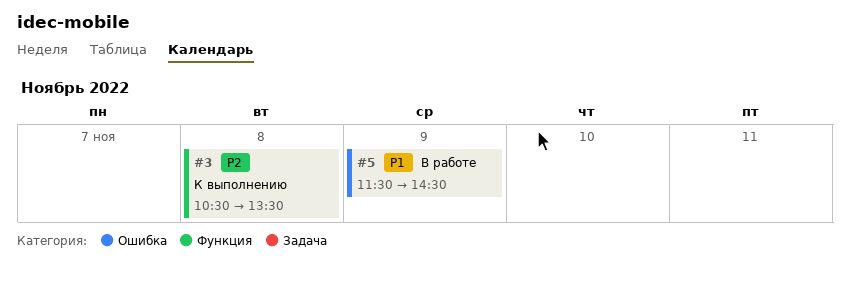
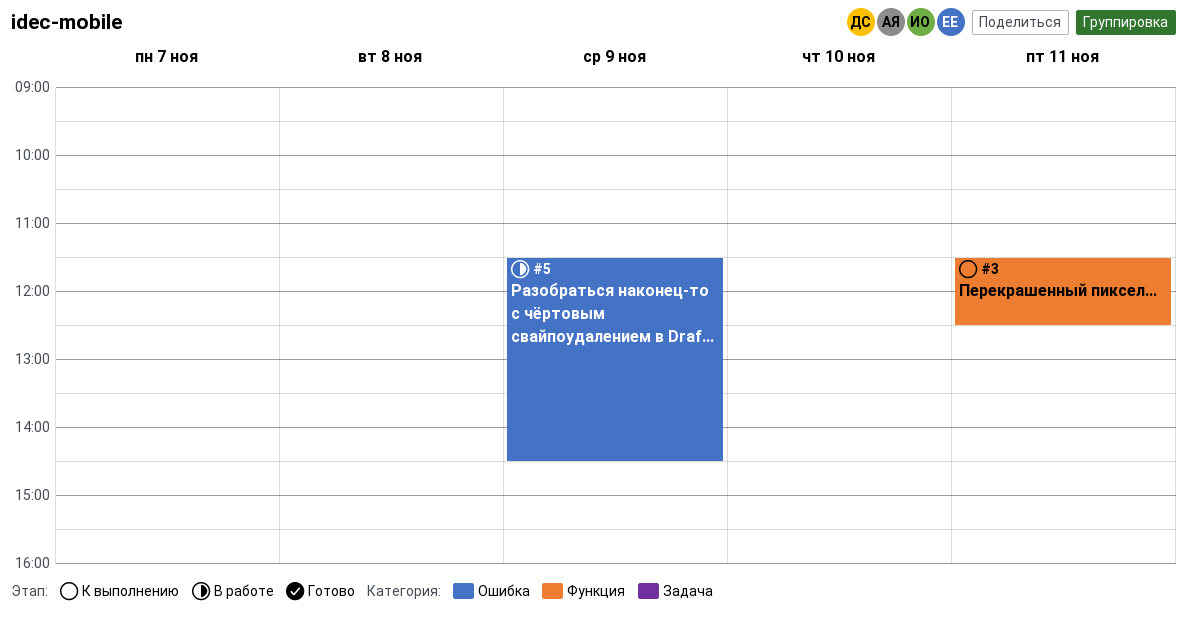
#3, day: Nov 8 -> Nov 11
#3, begins: 10:30 -> 11:30
#3, ends: 13:30 -> 12:30

